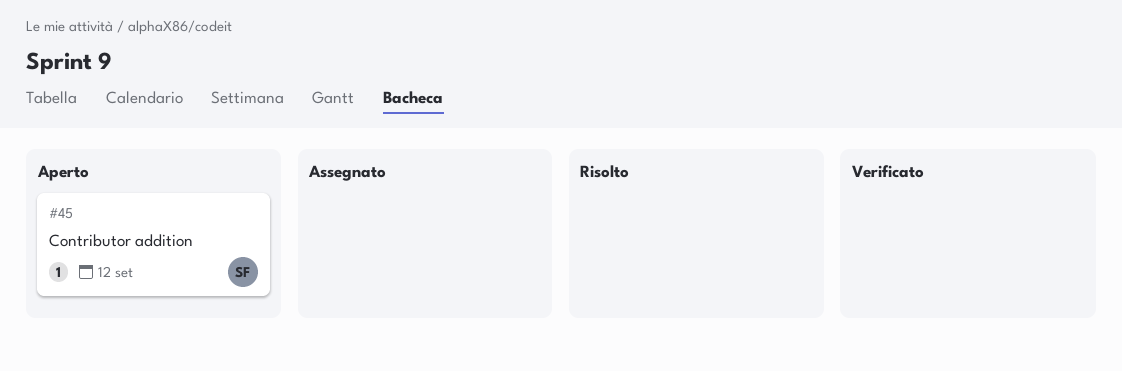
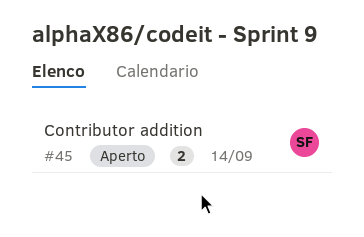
#45, estimate: 1 -> 2
#45, due: Sep 12 -> Sep 14

